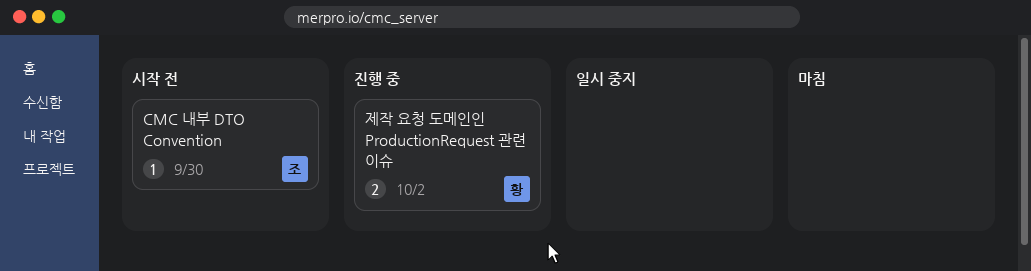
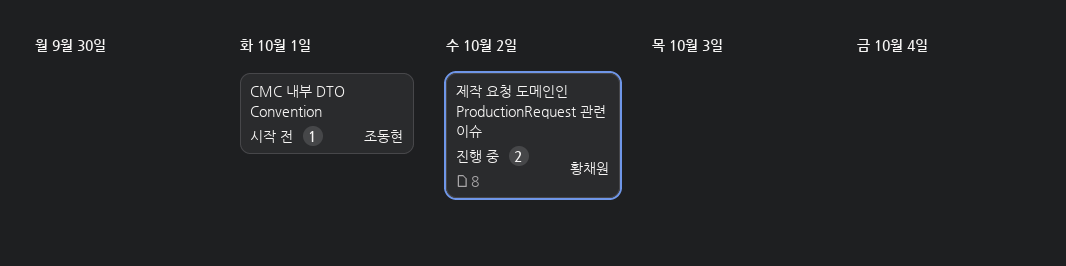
CMC 내부 DTO Convention, due: Sep 30 -> Oct 1

